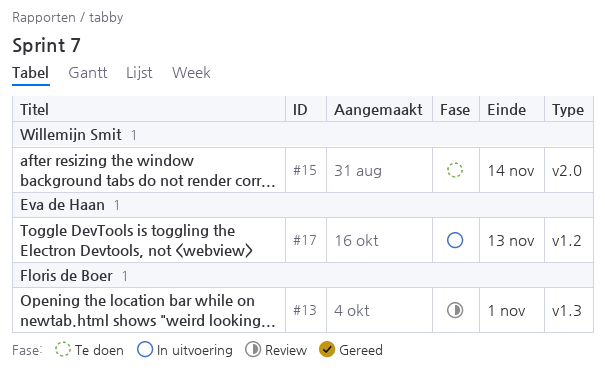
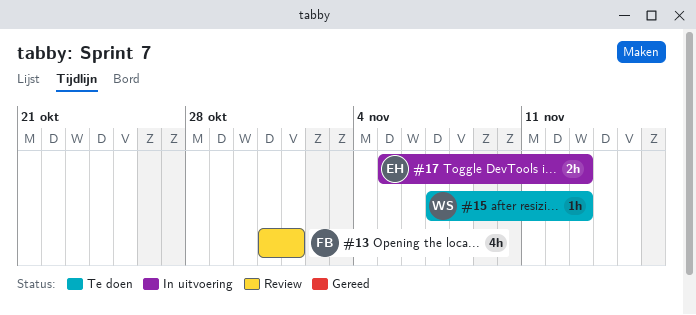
#15, due: Nov 14 -> Nov 13

